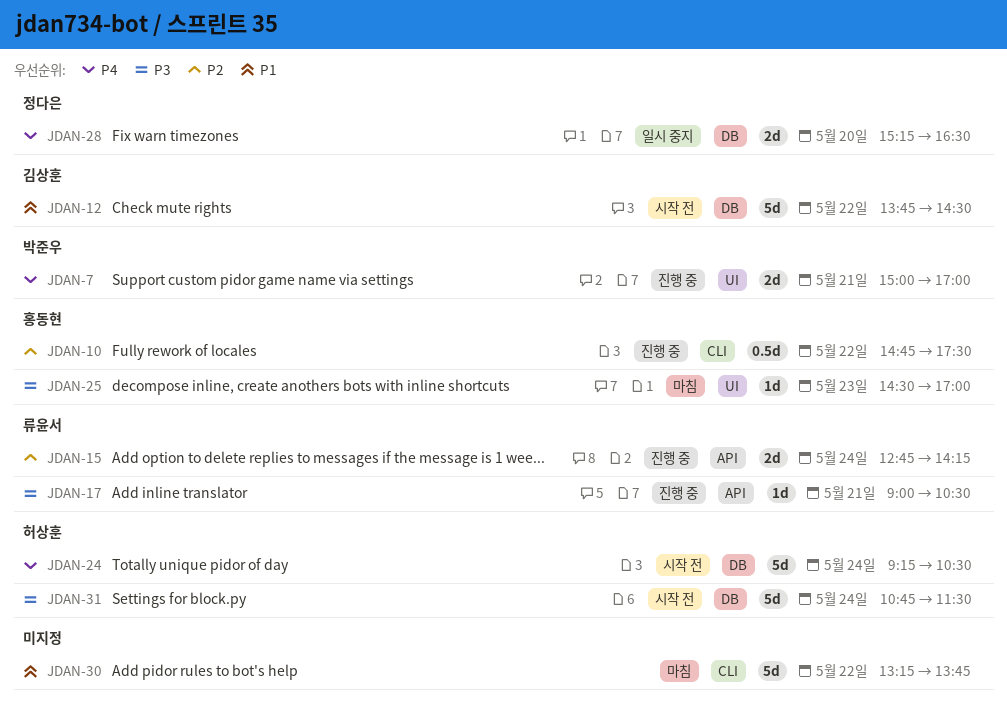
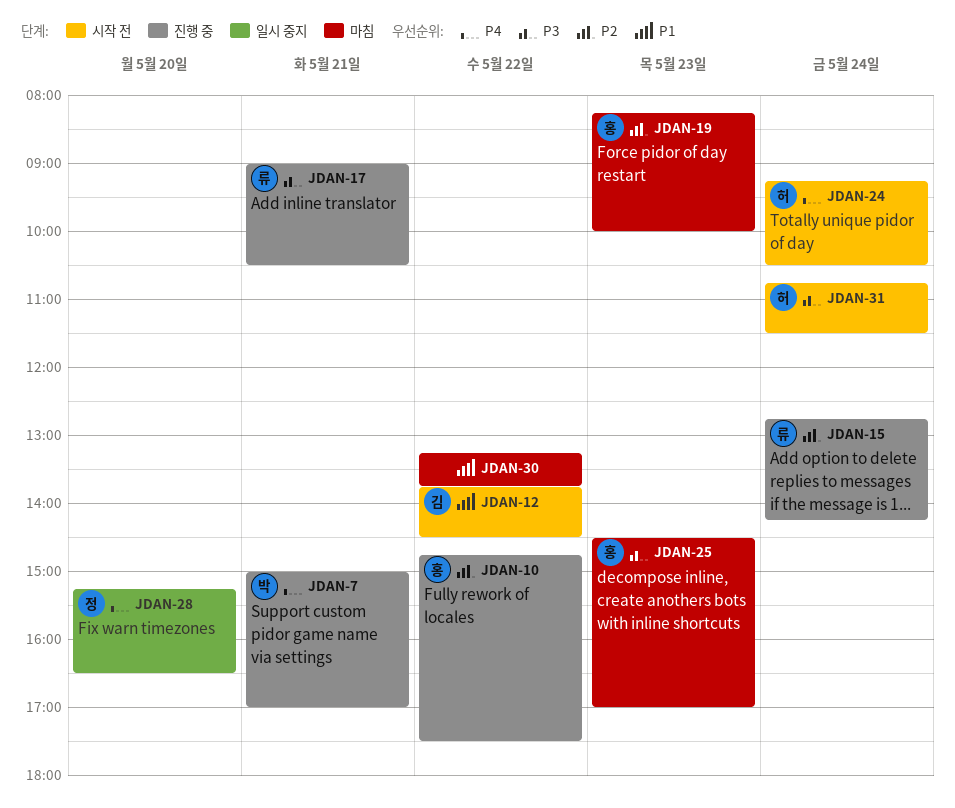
JDAN-19: none -> present

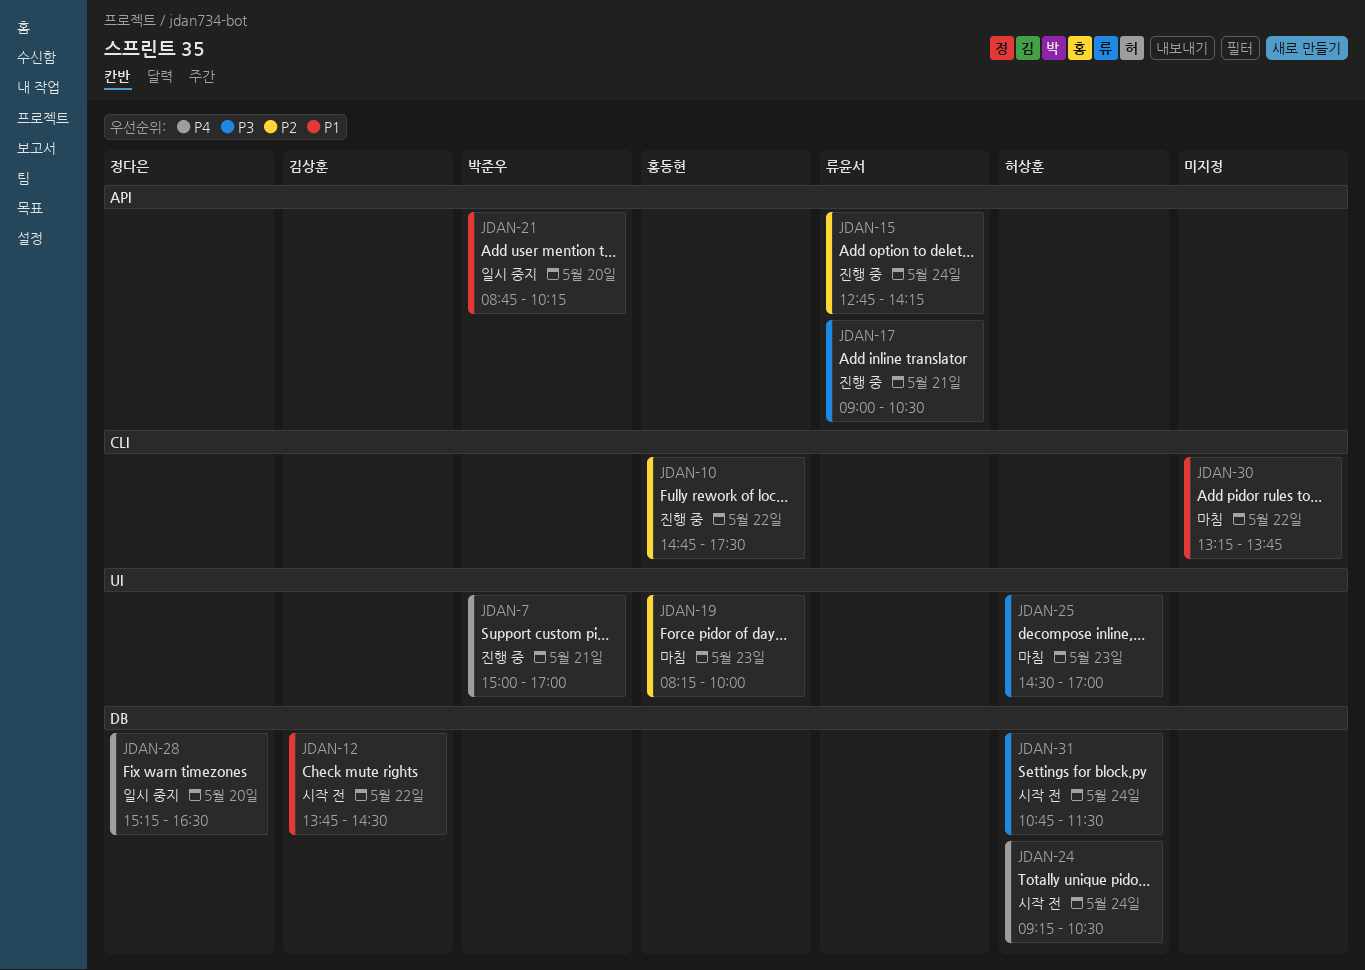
JDAN-21: none -> present
JDAN-25, owner: 홍동현 -> 허상훈

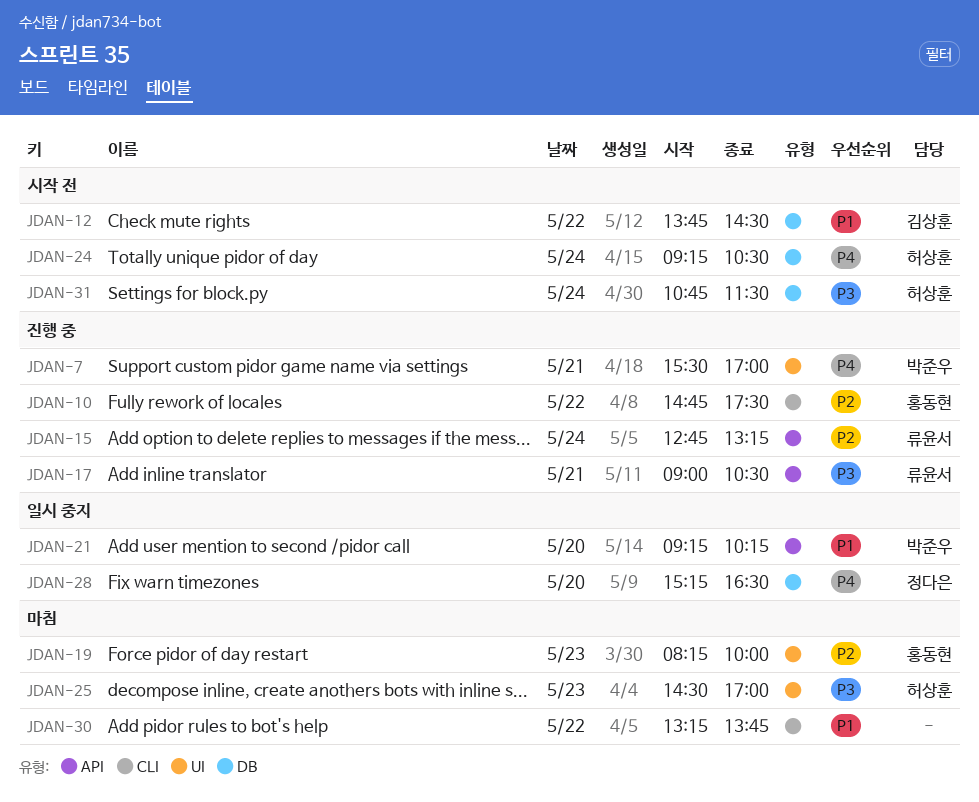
JDAN-7, begins: 15:00 -> 15:30
JDAN-15, ends: 14:15 -> 13:15
JDAN-21, begins: 08:45 -> 09:15

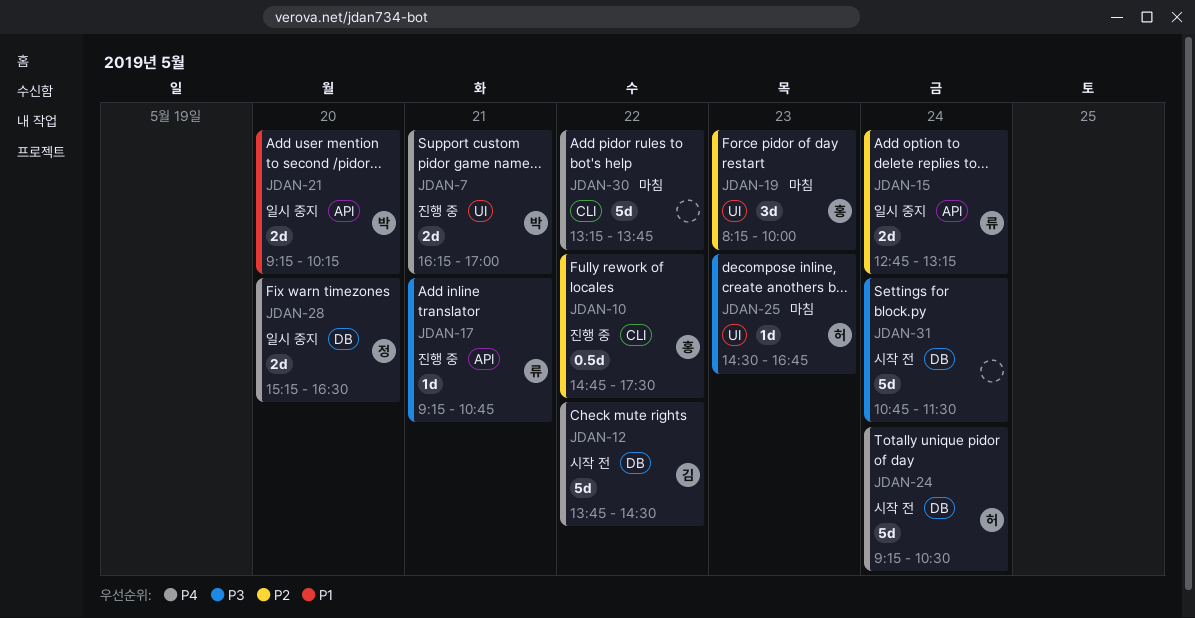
JDAN-7, begins: 15:30 -> 16:15
JDAN-12, priority: P1 -> P4
JDAN-15, status: 진행 중 -> 일시 중지
JDAN-17, begins: 09:00 -> 09:15
JDAN-17, ends: 10:30 -> 10:45
JDAN-25, ends: 17:00 -> 16:45
JDAN-30, priority: P1 -> P4
JDAN-31, owner: 허상훈 -> none

